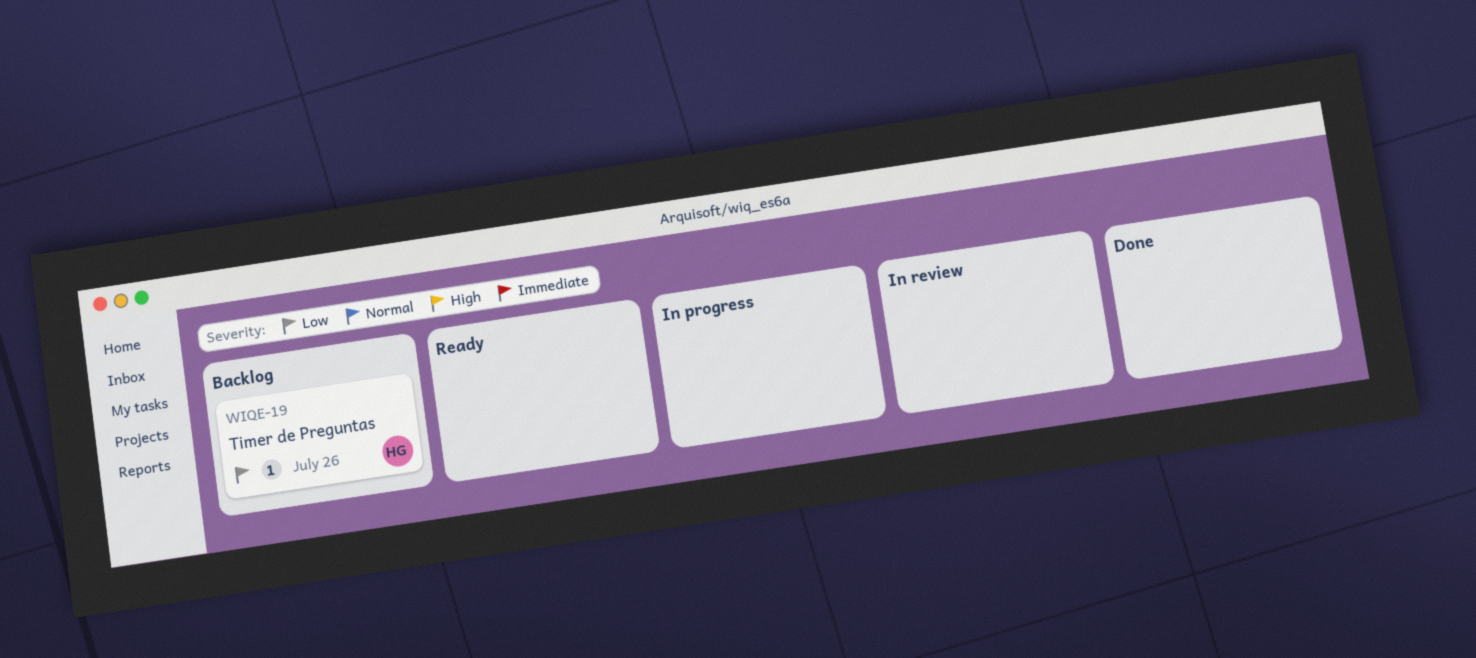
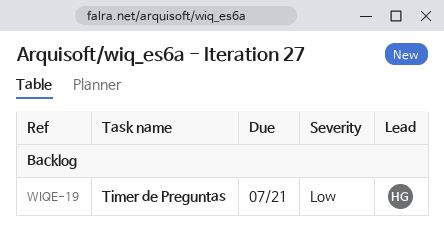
WIQE-19, due: Jul 26 -> Jul 21

